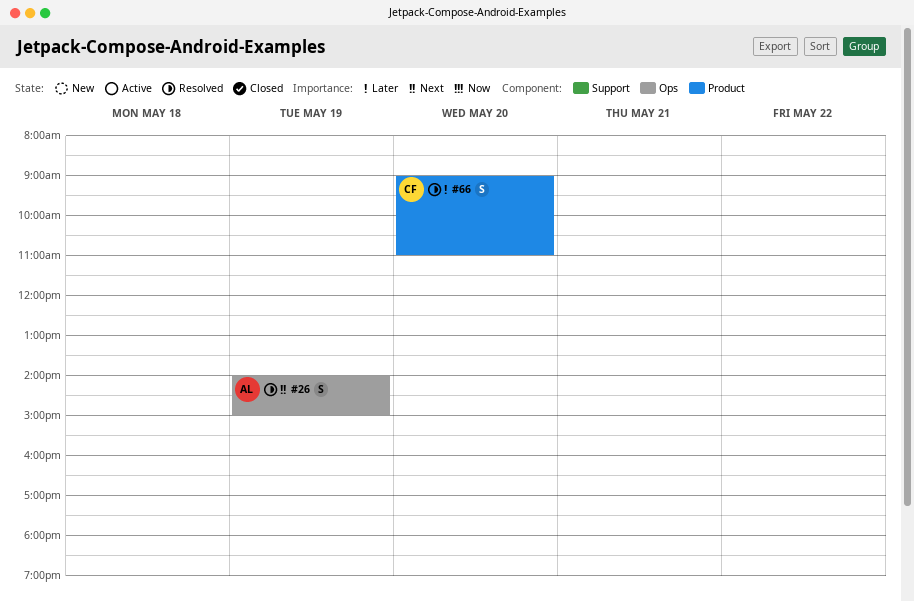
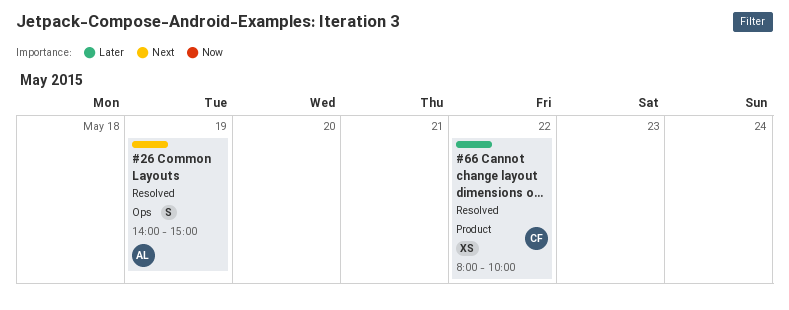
#66, estimate: S -> XS
#66, day: May 20 -> May 22
#66, begins: 09:00 -> 08:00
#66, ends: 11:00 -> 10:00

